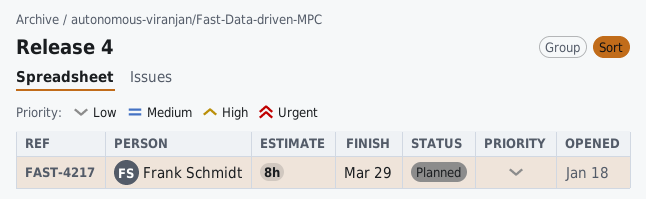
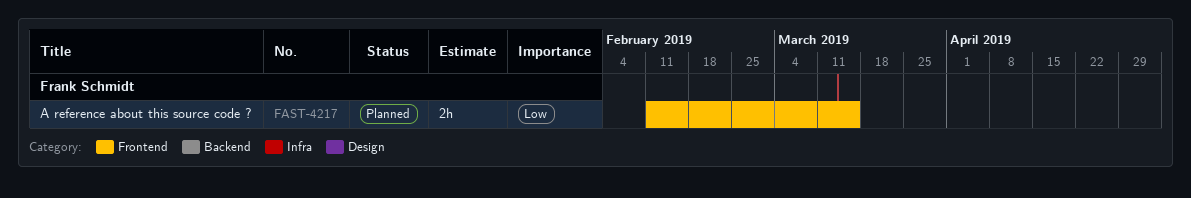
FAST-4217, estimate: 8h -> 2h
FAST-4217, due: Mar 29 -> Mar 15

